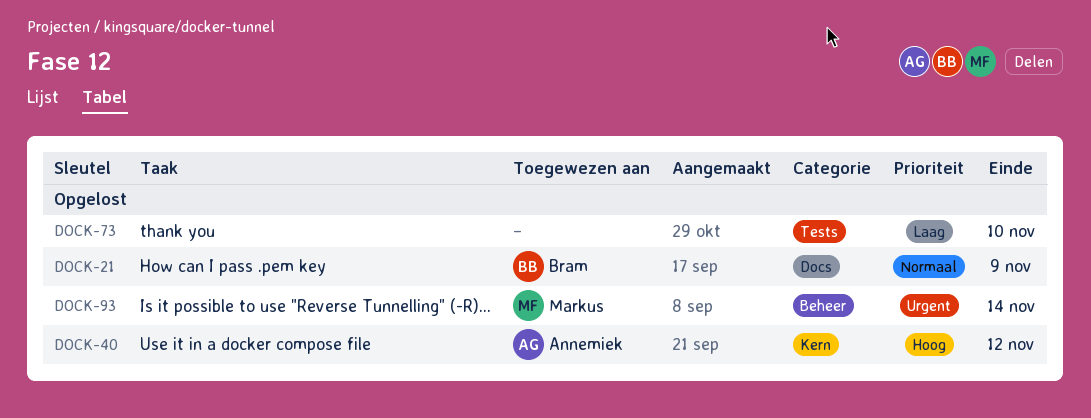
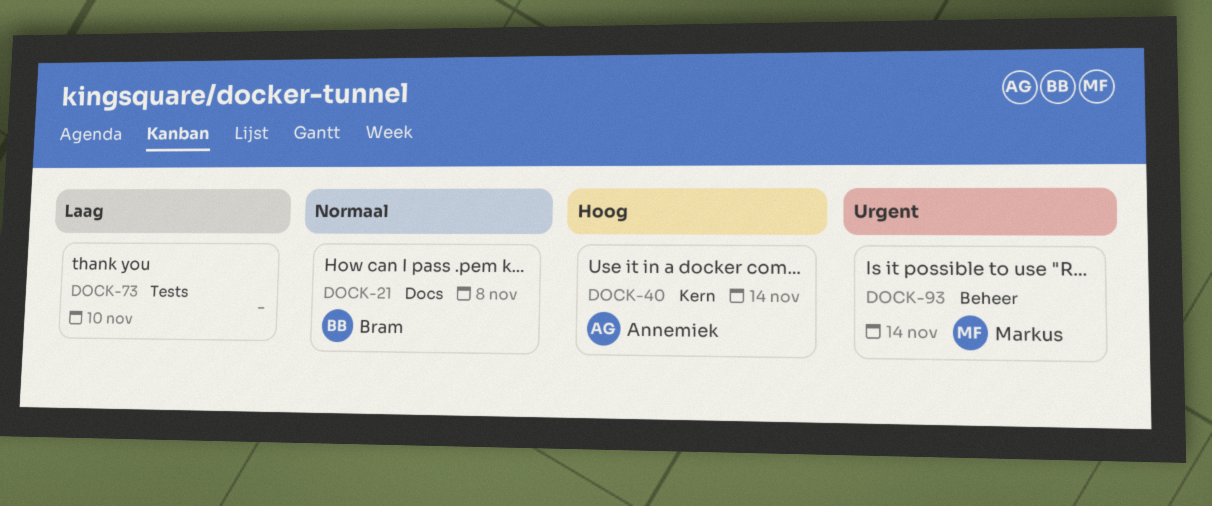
DOCK-21, due: Nov 9 -> Nov 8
DOCK-40, due: Nov 12 -> Nov 14

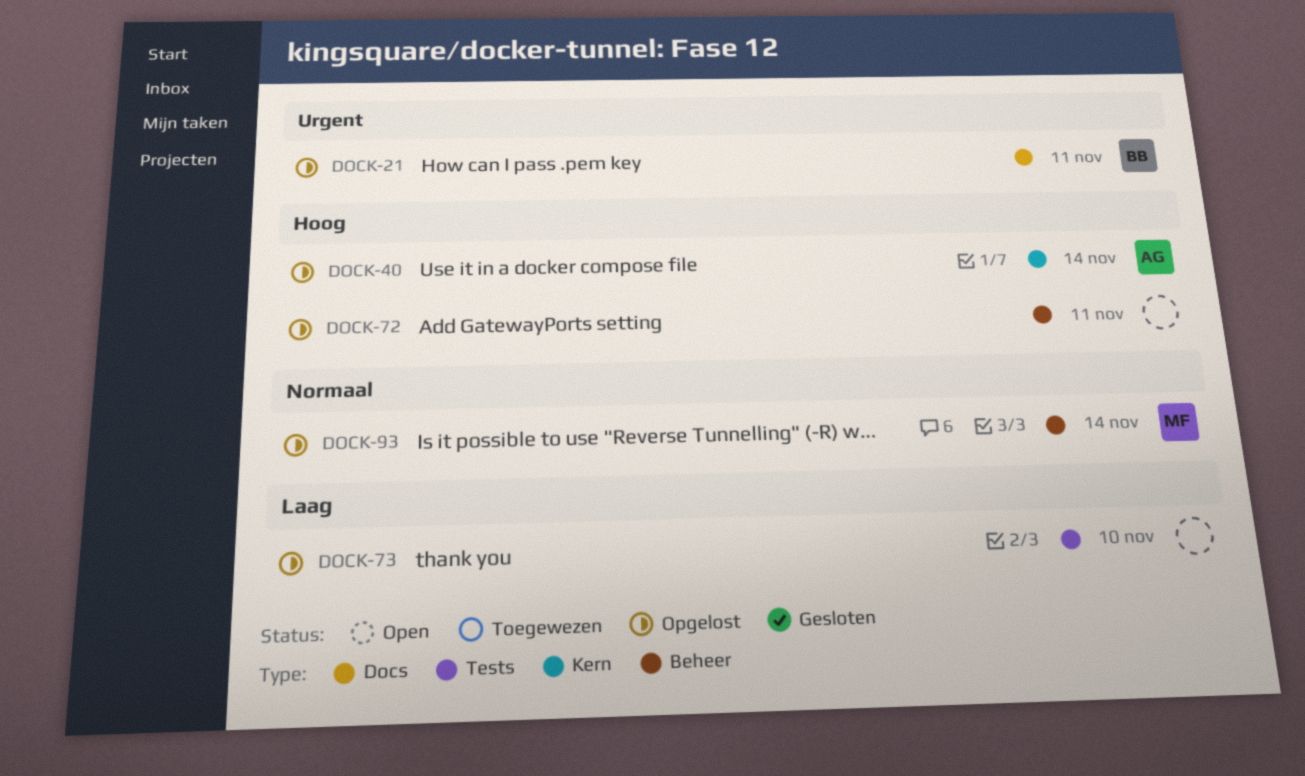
DOCK-21, priority: Normaal -> Urgent
DOCK-21, due: Nov 8 -> Nov 11
DOCK-72: none -> present
DOCK-93, priority: Urgent -> Normaal

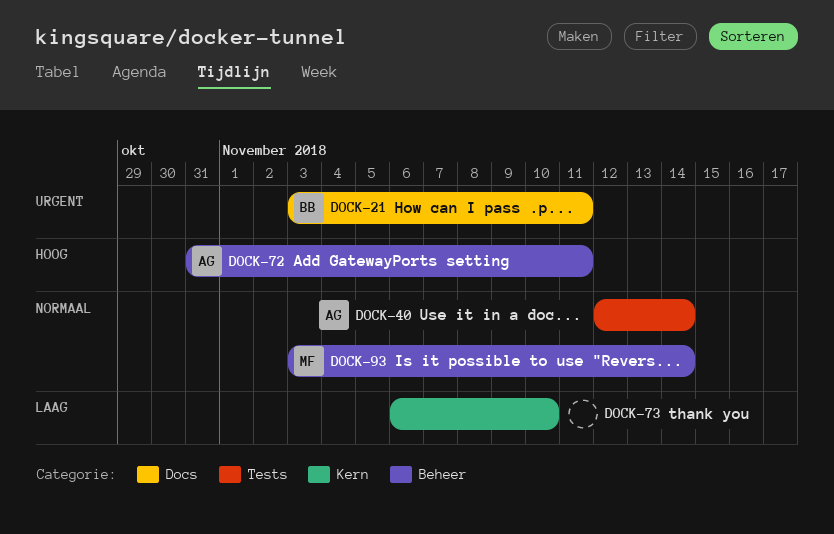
DOCK-40, priority: Hoog -> Normaal
DOCK-40, label: Kern -> Tests
DOCK-72, owner: none -> AG
DOCK-73, label: Tests -> Kern

